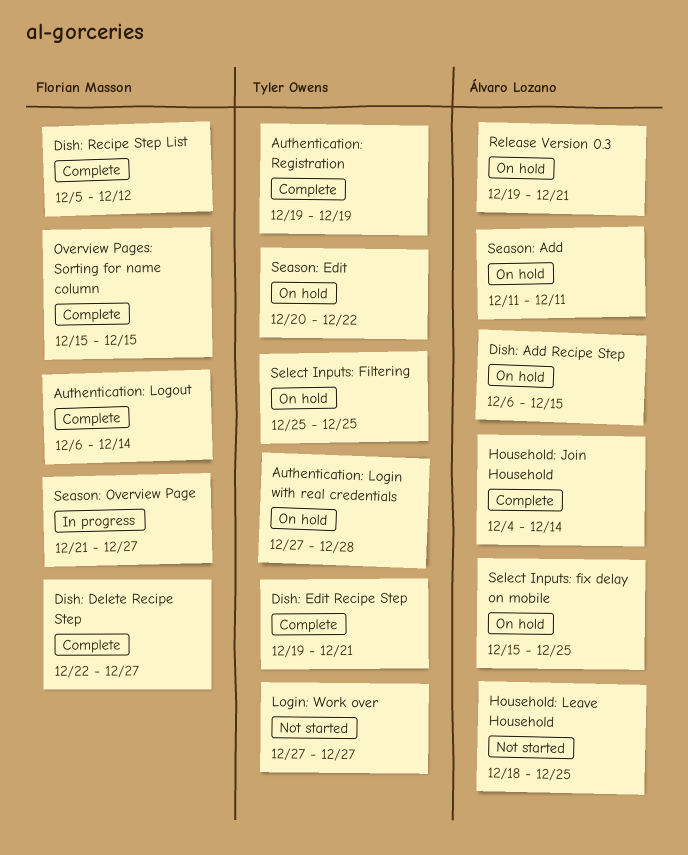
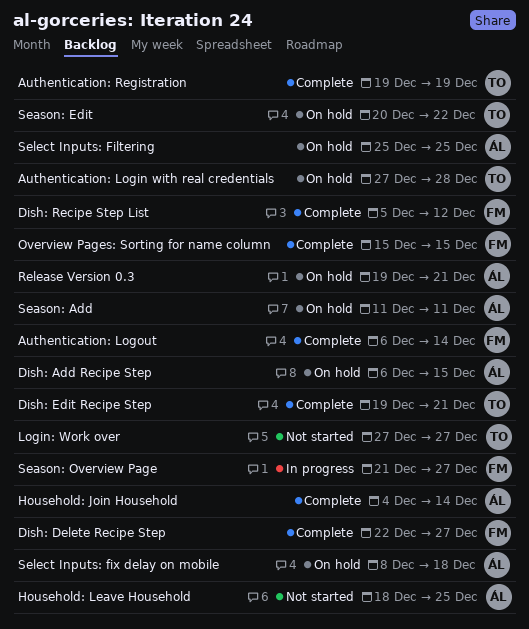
Select Inputs: Filtering, owner: Tyler Owens -> Álvaro Lozano
Select Inputs: fix delay on mobile, start: Dec 15 -> Dec 8
Select Inputs: fix delay on mobile, due: Dec 25 -> Dec 18

